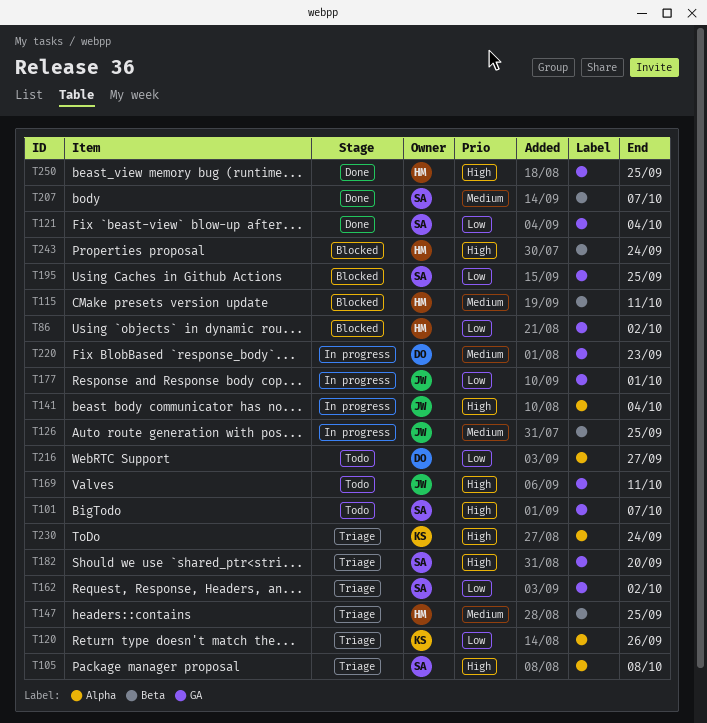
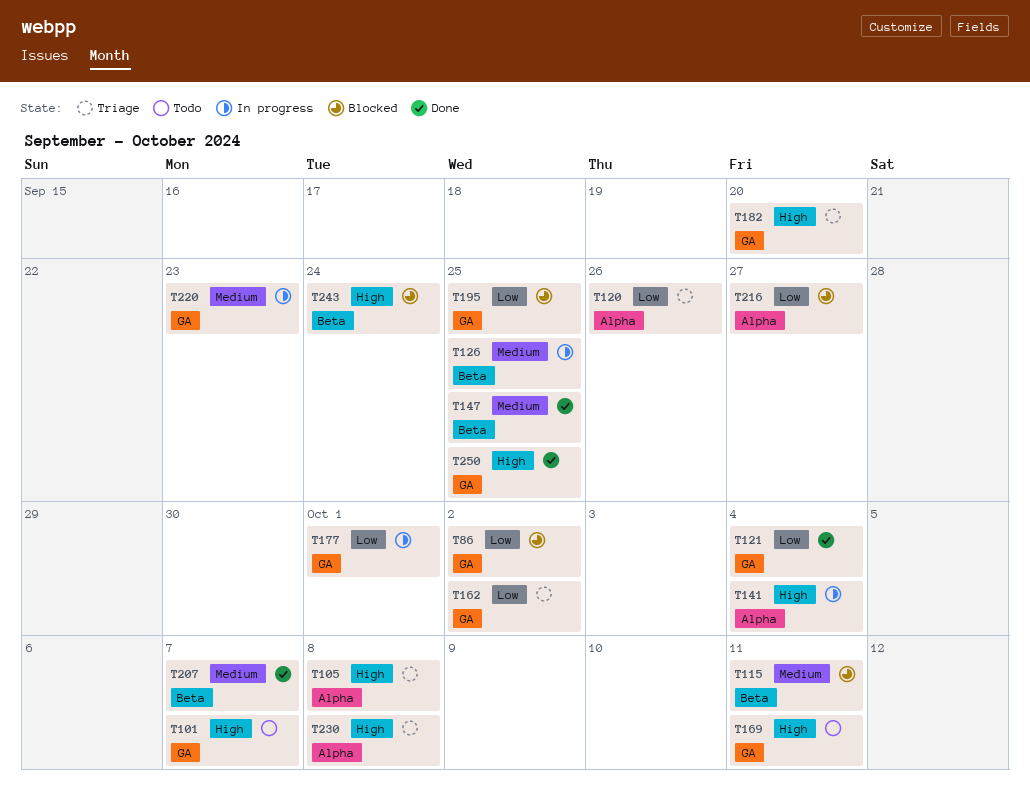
T147, status: Triage -> Done
T216, status: Todo -> Blocked
T230, due: Sep 24 -> Oct 8

